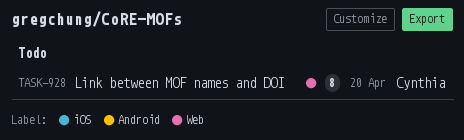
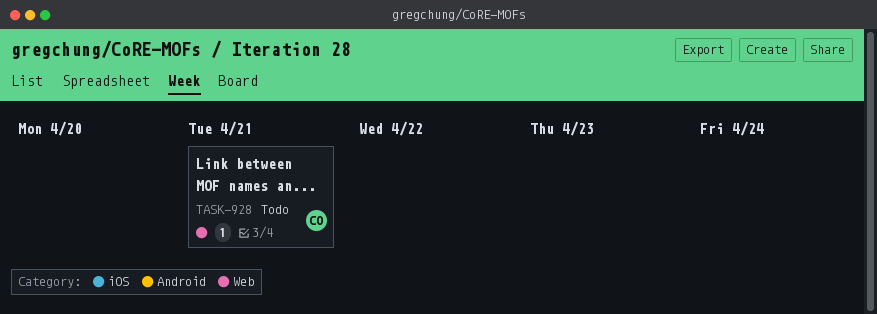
TASK-928, estimate: 8 -> 1
TASK-928, due: Apr 20 -> Apr 21

